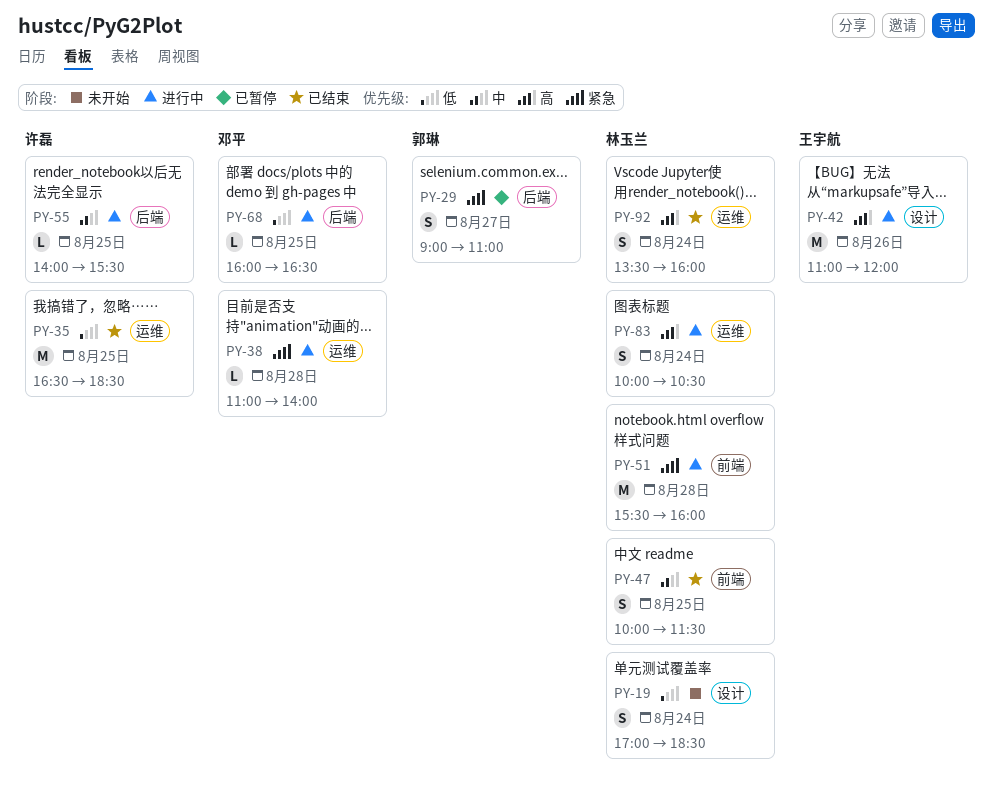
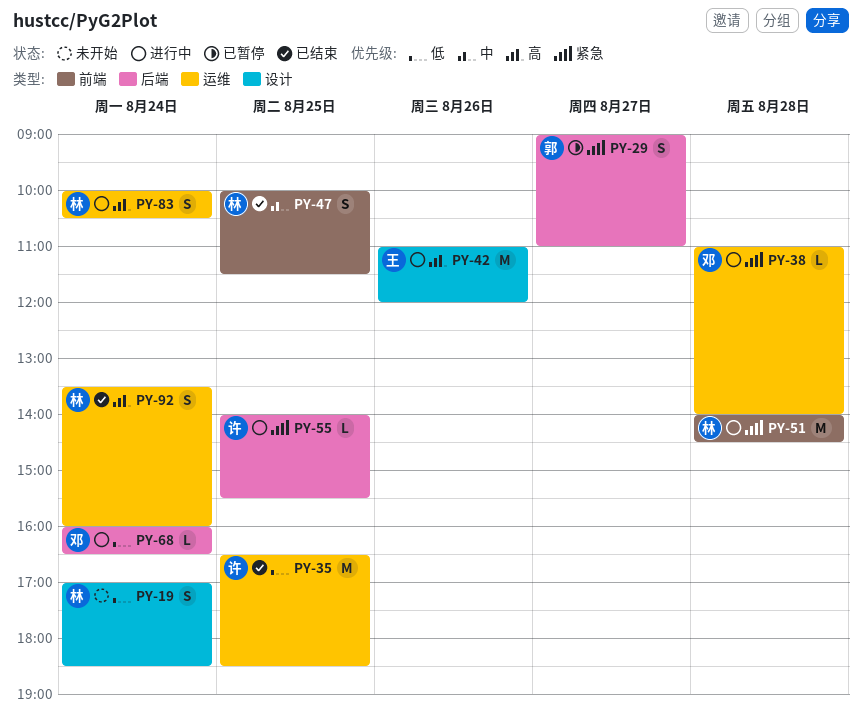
PY-51, begins: 15:30 -> 14:00
PY-51, ends: 16:00 -> 14:30
PY-55, priority: 中 -> 紧急
PY-68, day: Aug 25 -> Aug 24

